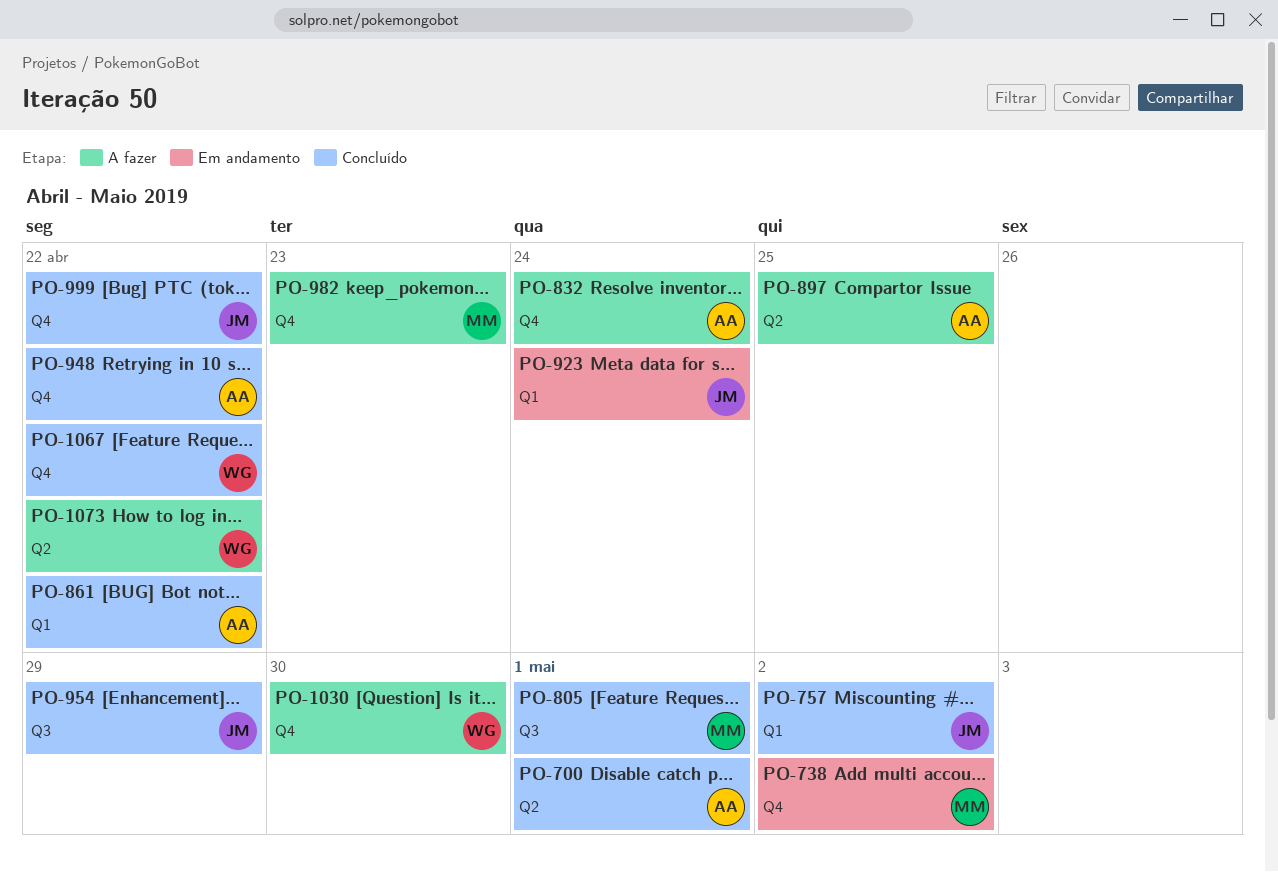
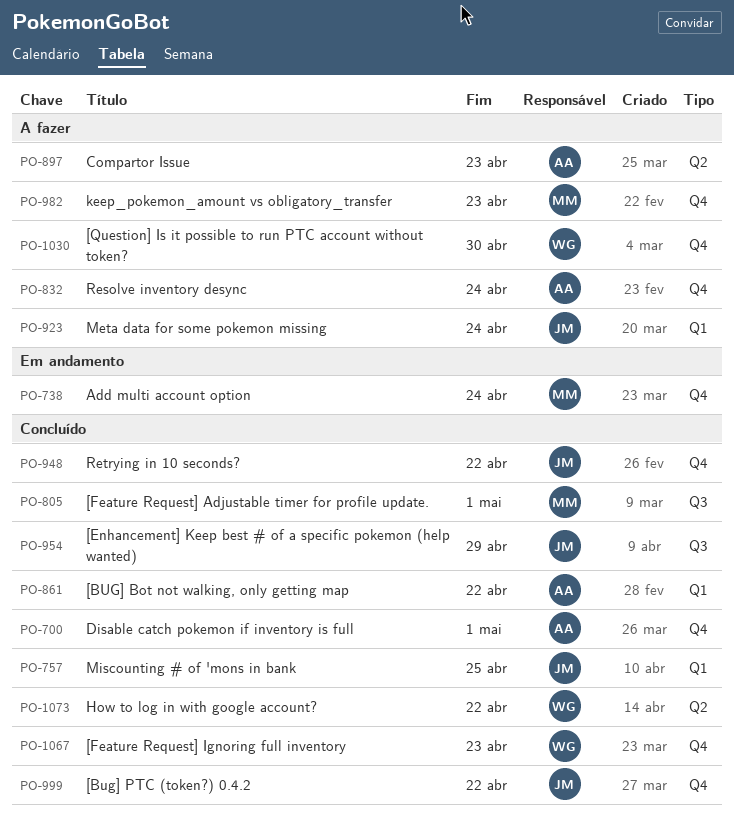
PO-700, label: Q2 -> Q4
PO-738, due: May 2 -> Apr 24
PO-757, due: May 2 -> Apr 25
PO-897, due: Apr 25 -> Apr 23
PO-923, status: Em andamento -> A fazer
PO-948, owner: AA -> JM
PO-1067, due: Apr 22 -> Apr 23
PO-1073, status: A fazer -> Concluído

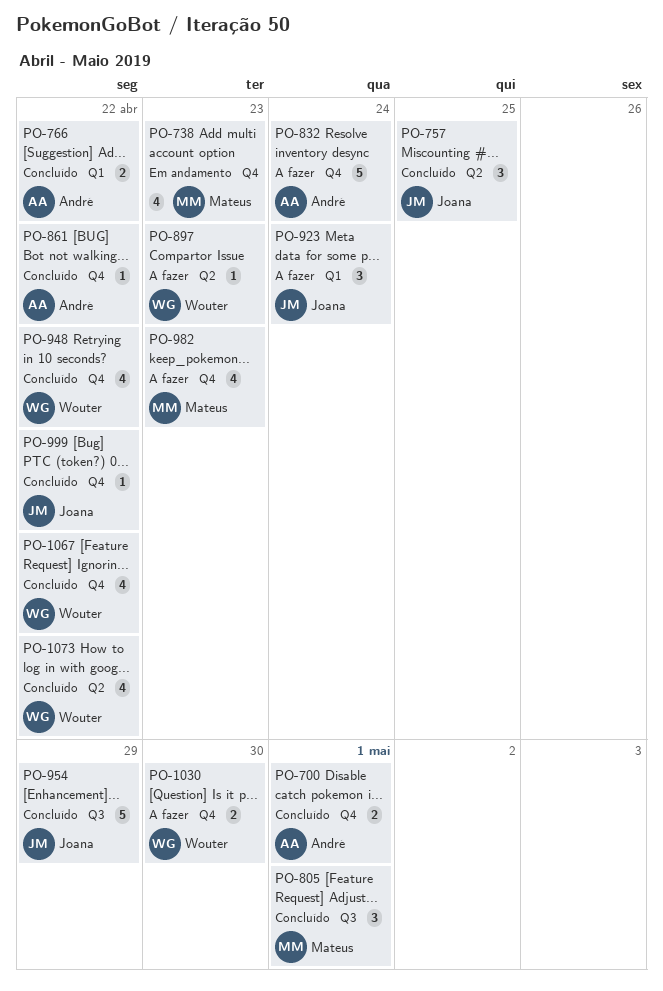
PO-738, due: Apr 24 -> Apr 23
PO-757, label: Q1 -> Q2
PO-766: none -> present
PO-861, label: Q1 -> Q4
PO-897, owner: André -> Wouter
PO-948, owner: Joana -> Wouter
PO-1067, due: Apr 23 -> Apr 22

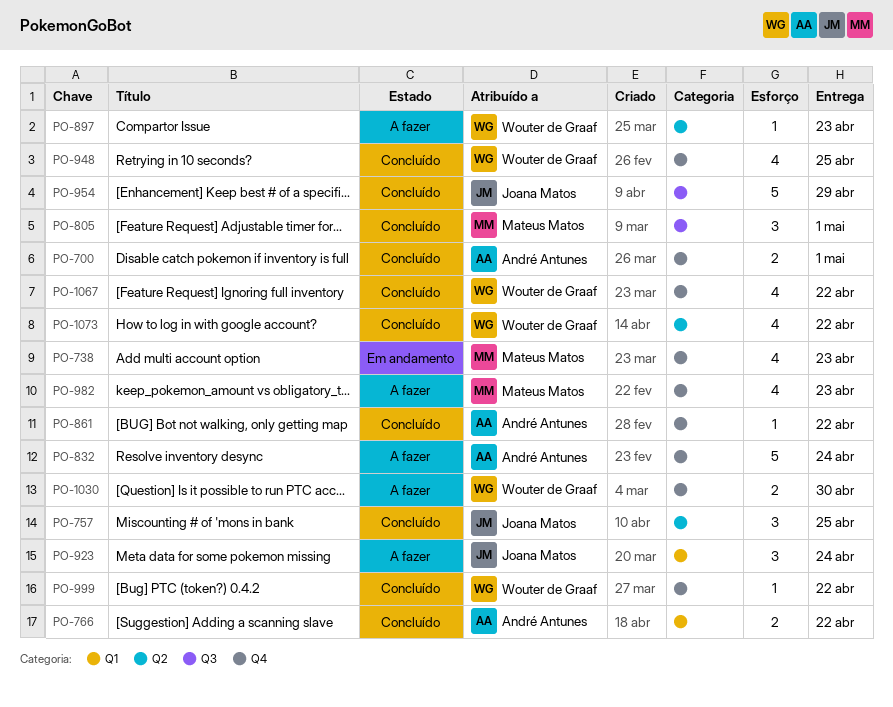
PO-948, due: Apr 22 -> Apr 25
PO-999, owner: Joana Matos -> Wouter de Graaf

